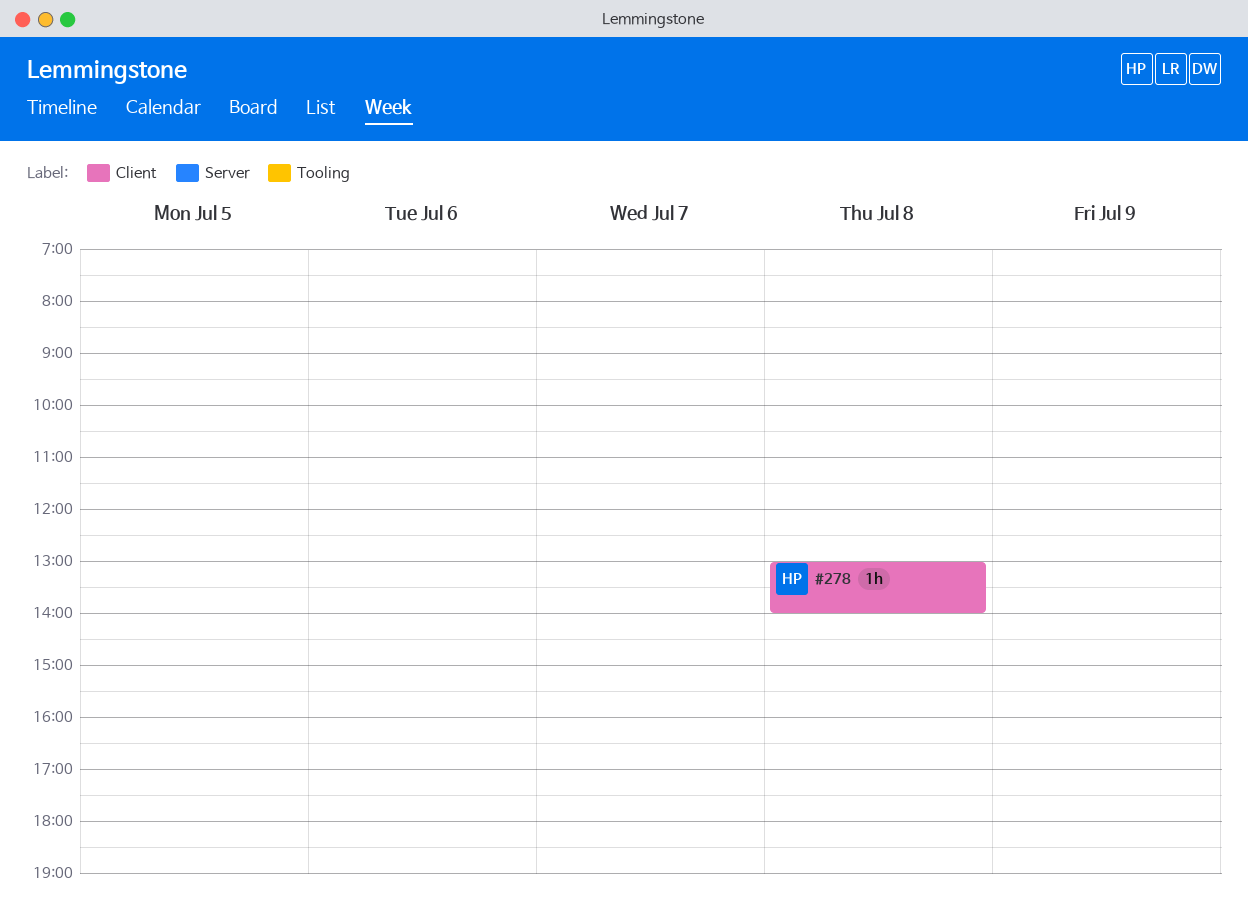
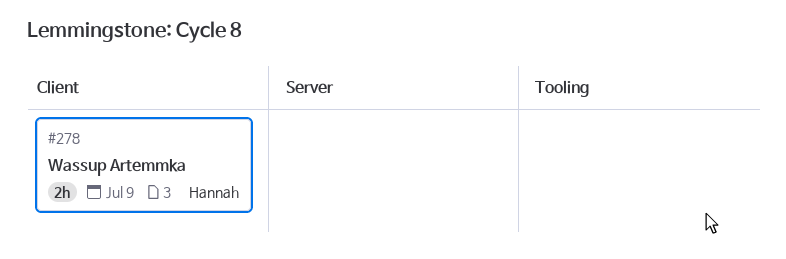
#278, estimate: 1h -> 2h
#278, day: Jul 8 -> Jul 9

